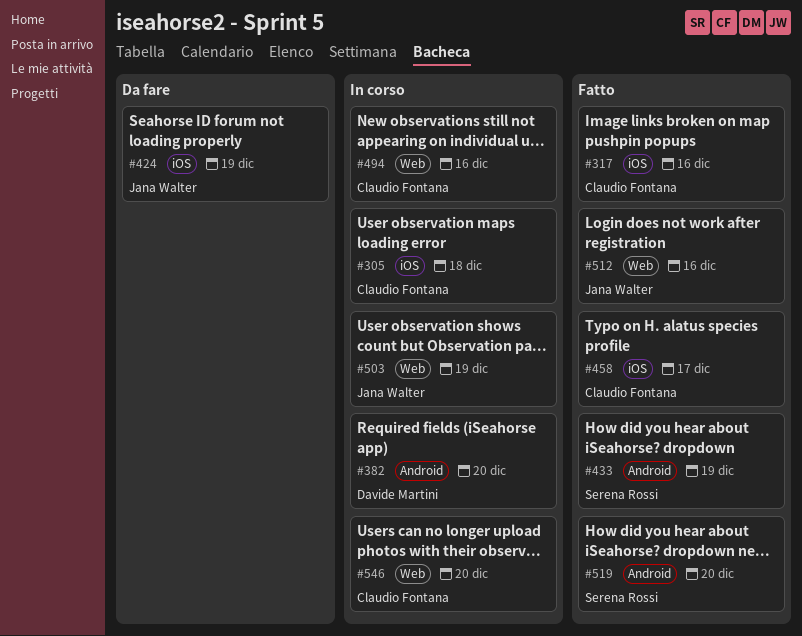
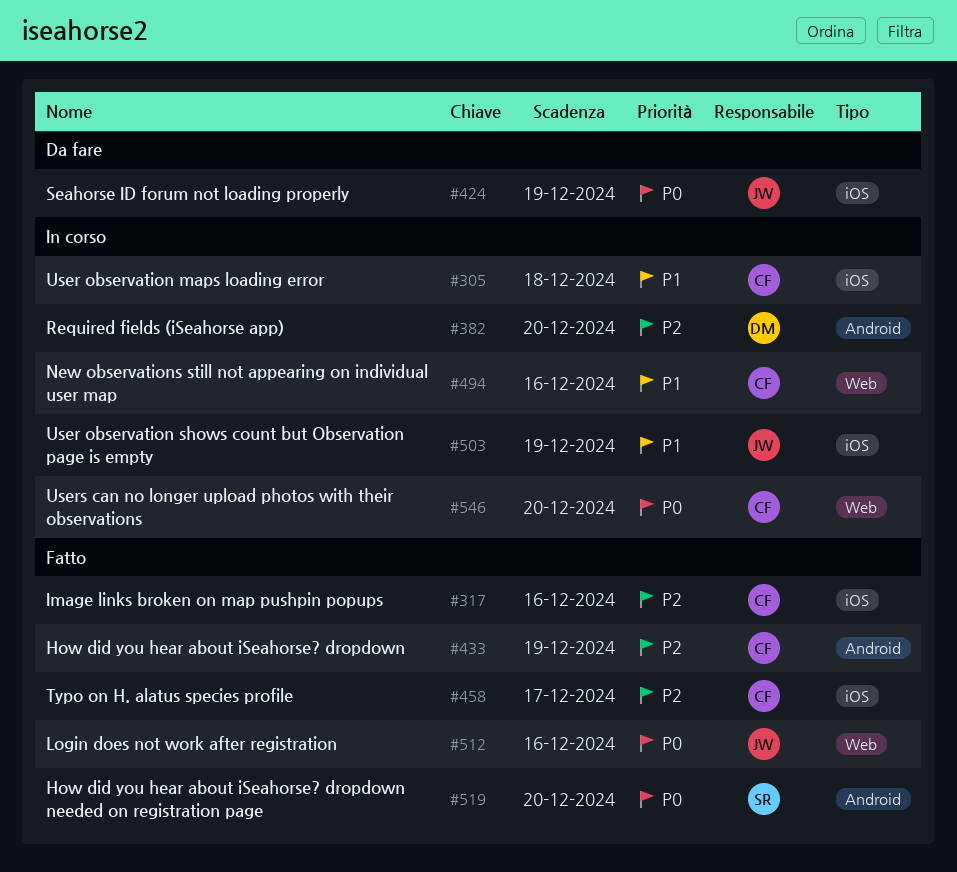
#433, owner: Serena Rossi -> Claudio Fontana
#503, label: Web -> iOS

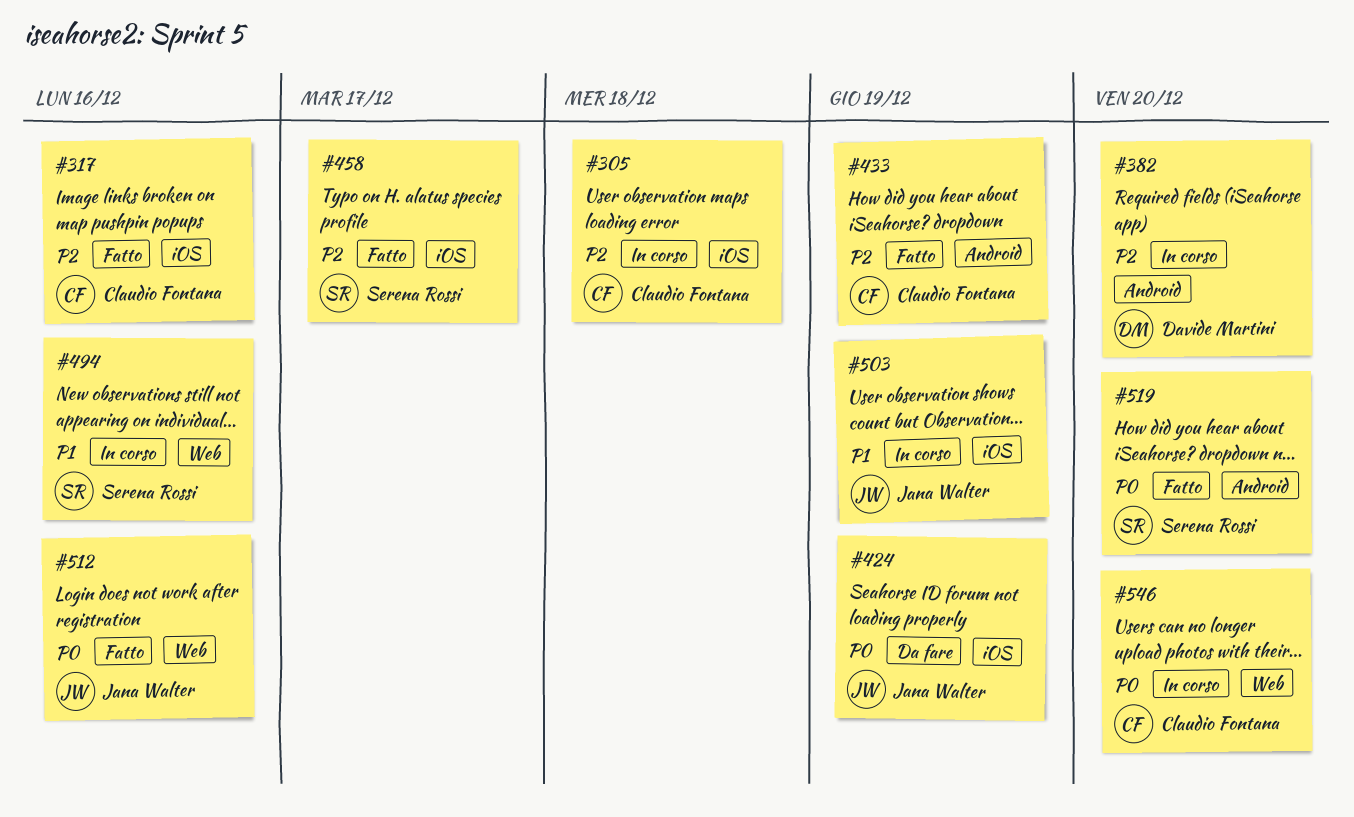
#305, priority: P1 -> P2
#458, owner: Claudio Fontana -> Serena Rossi
#494, owner: Claudio Fontana -> Serena Rossi

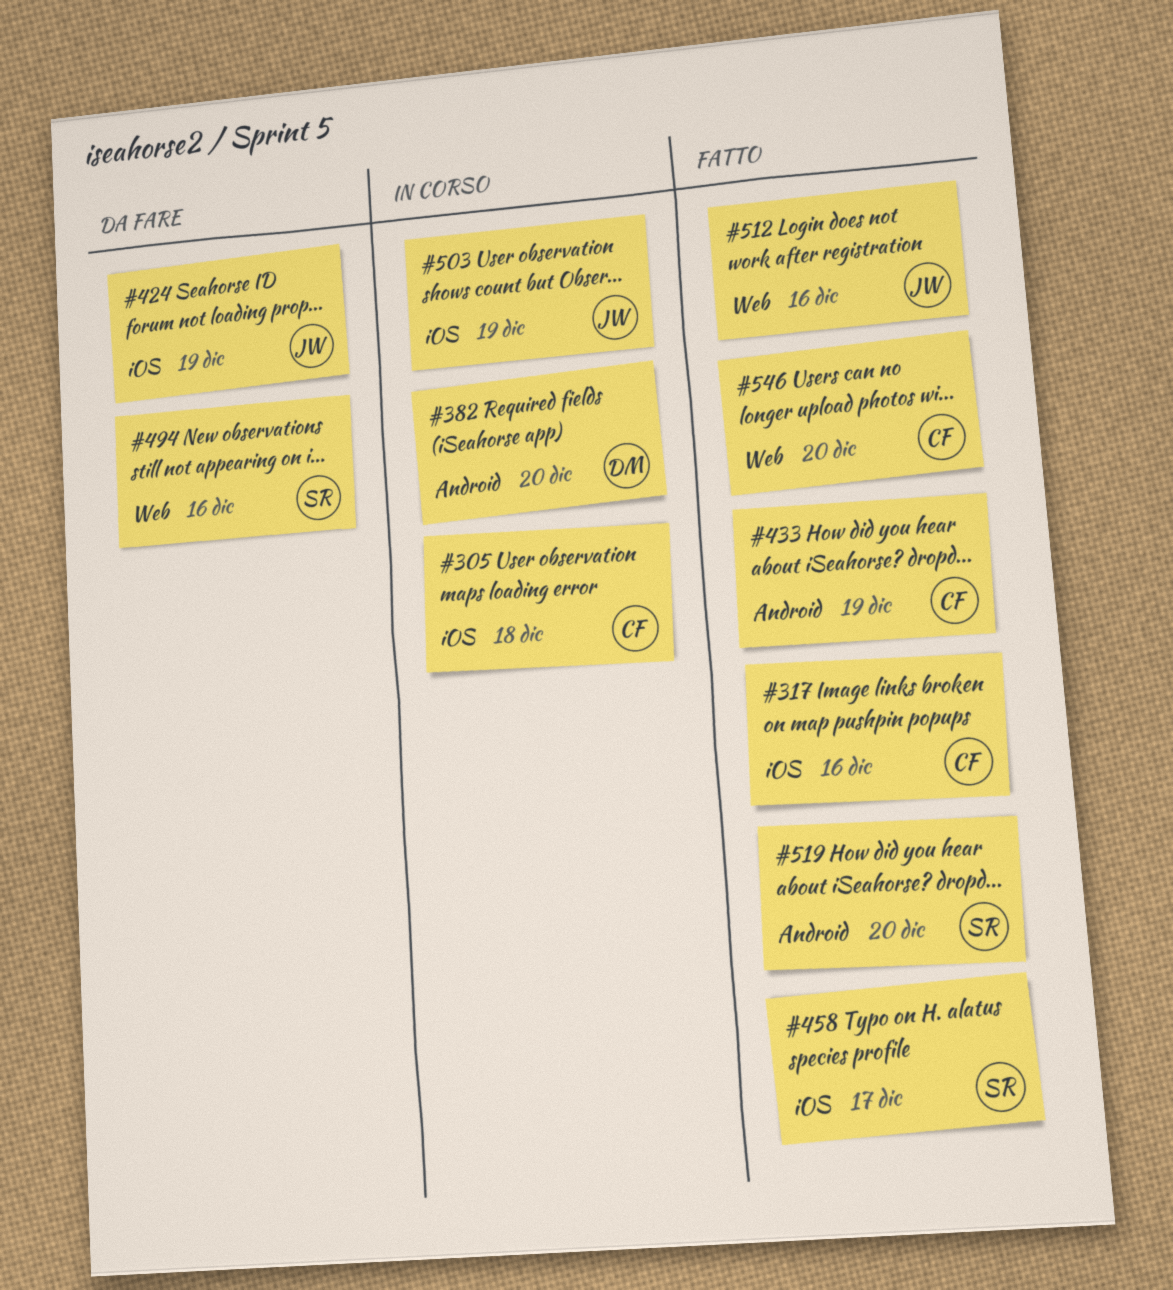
#494, status: In corso -> Da fare
#546, status: In corso -> Fatto

